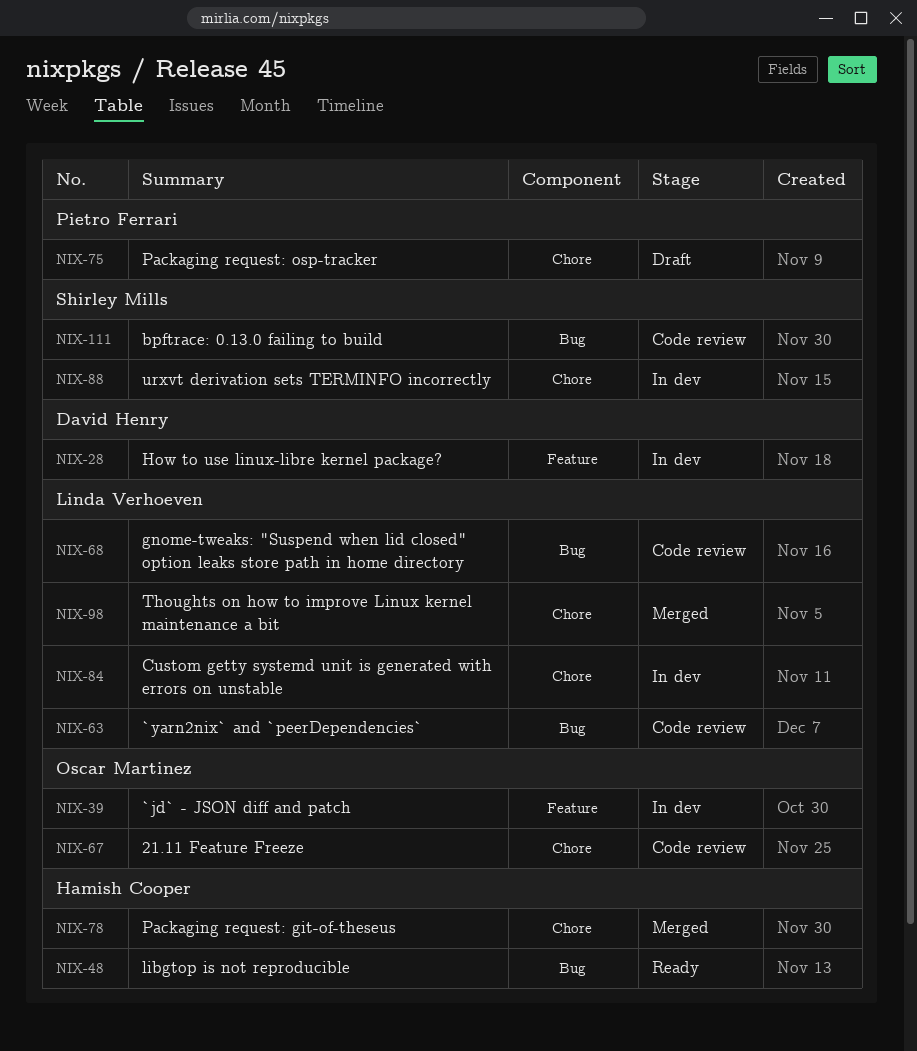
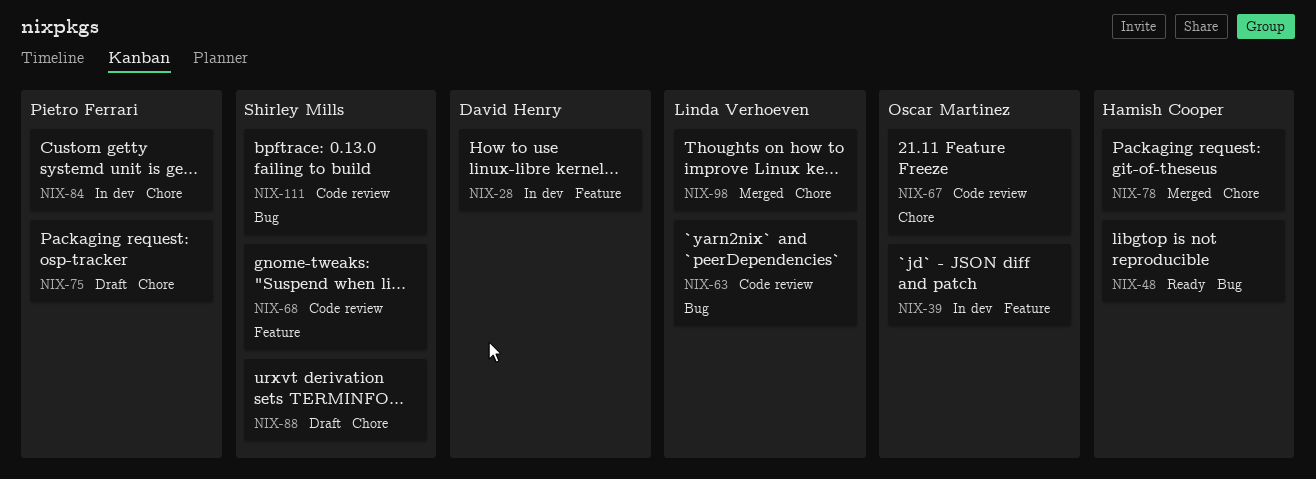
NIX-68, owner: Linda Verhoeven -> Shirley Mills
NIX-68, label: Bug -> Feature
NIX-84, owner: Linda Verhoeven -> Pietro Ferrari
NIX-88, status: In dev -> Draft

